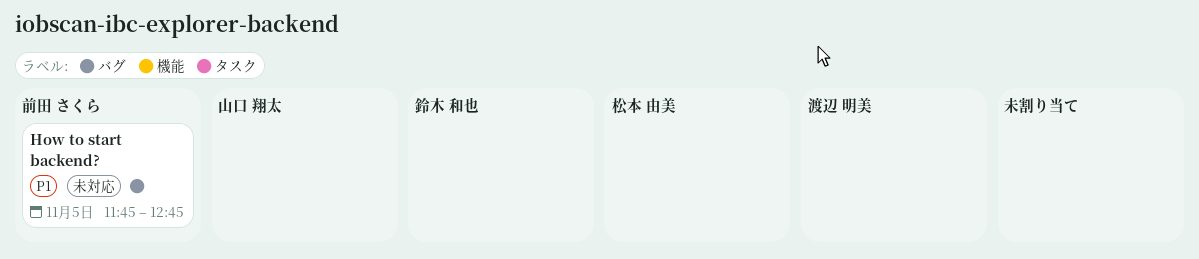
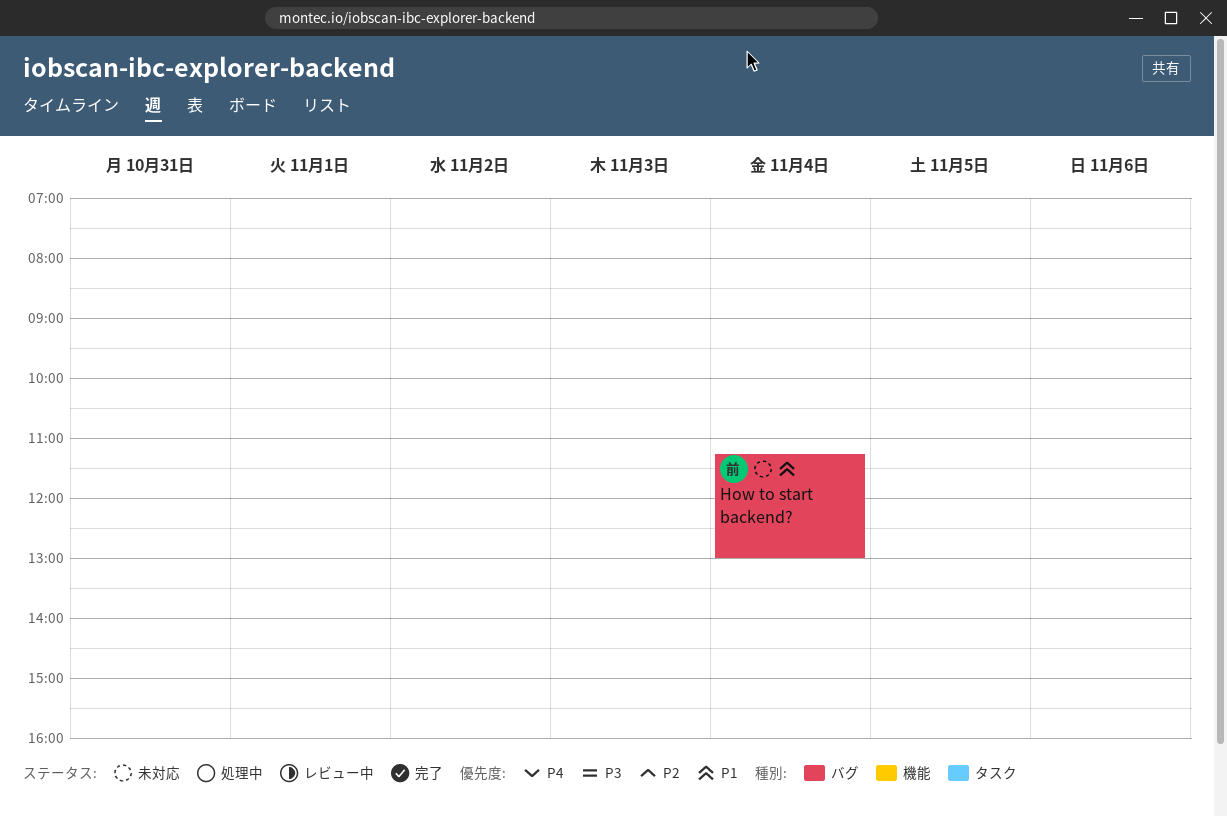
How to start backend?, day: Nov 5 -> Nov 4
How to start backend?, begins: 11:45 -> 11:15
How to start backend?, ends: 12:45 -> 13:00

